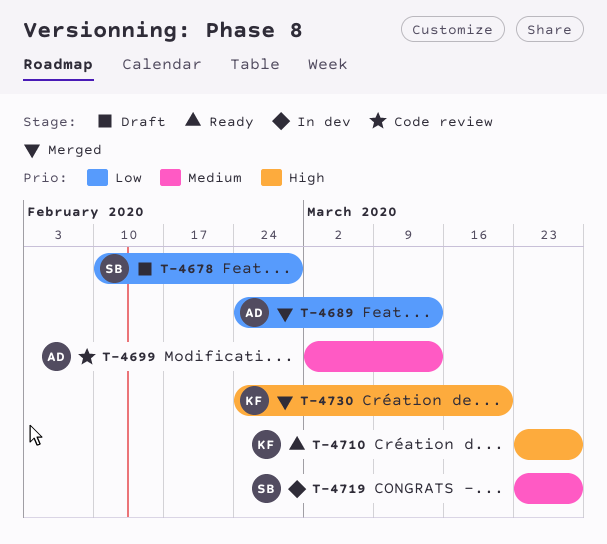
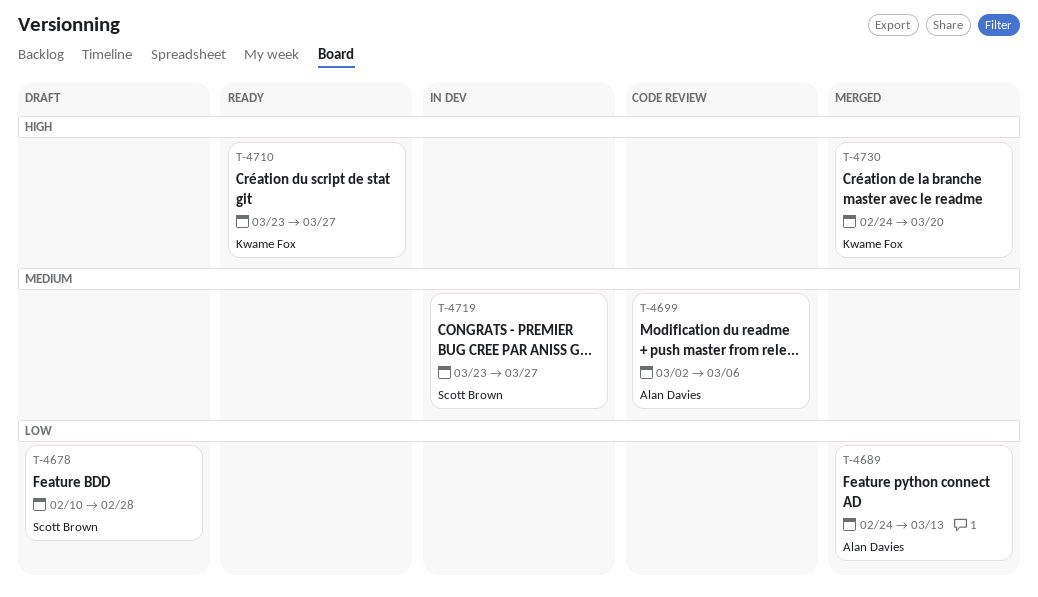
T-4699, due: Mar 13 -> Mar 6

